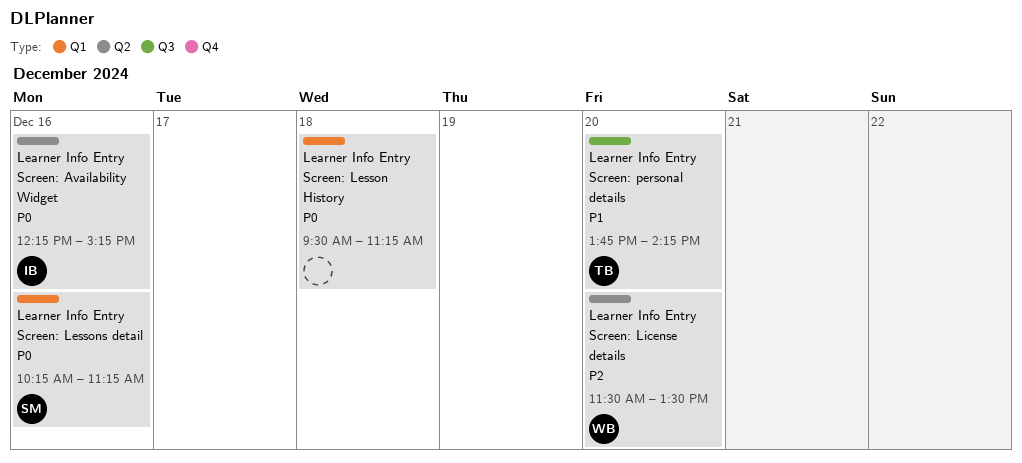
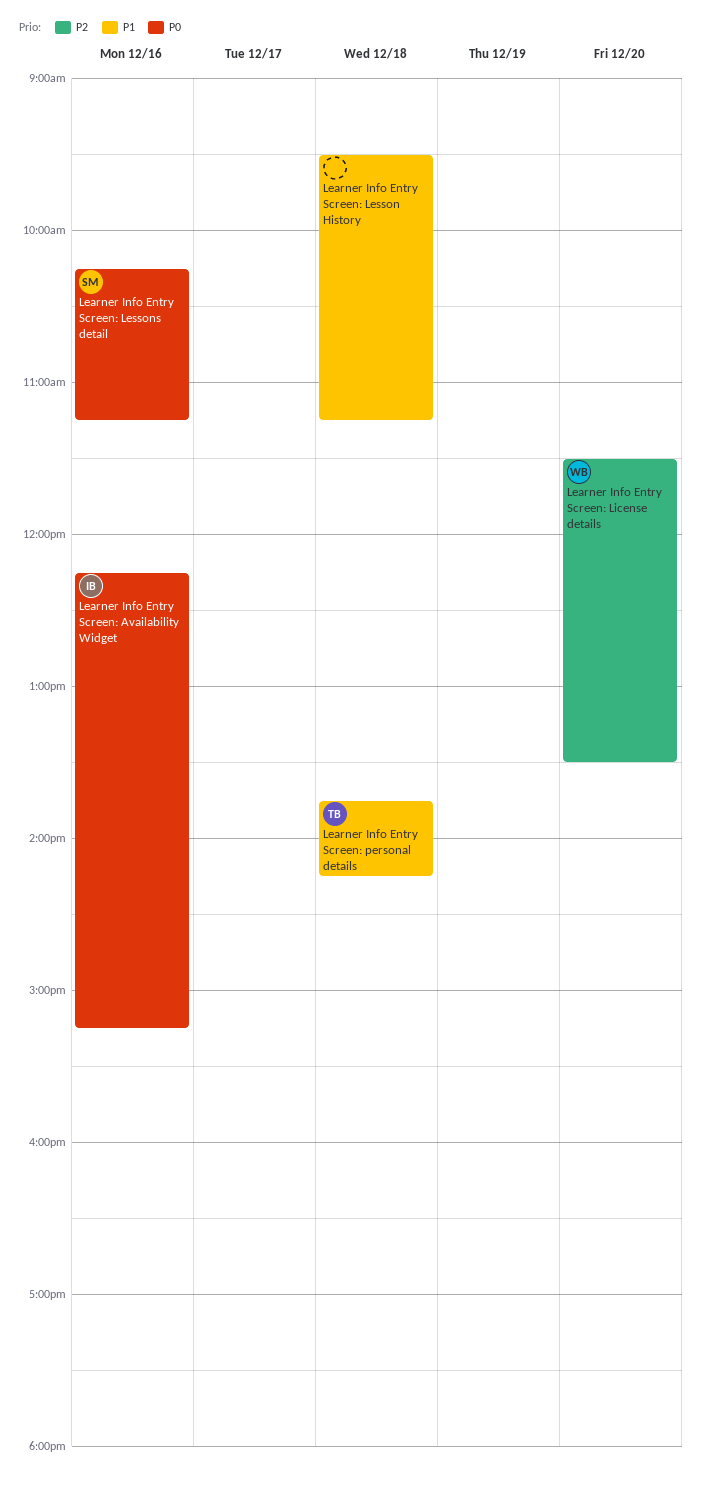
Learner Info Entry Screen: Lesson History, priority: P0 -> P1
Learner Info Entry Screen: personal details, day: Dec 20 -> Dec 18

